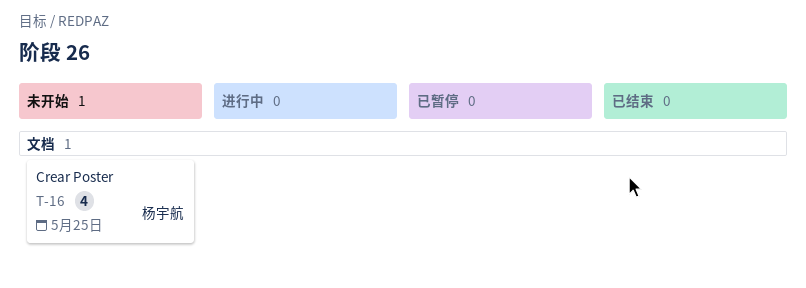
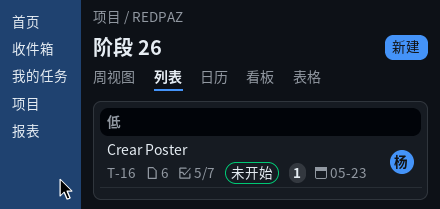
T-16, estimate: 4 -> 1
T-16, due: May 25 -> May 23

